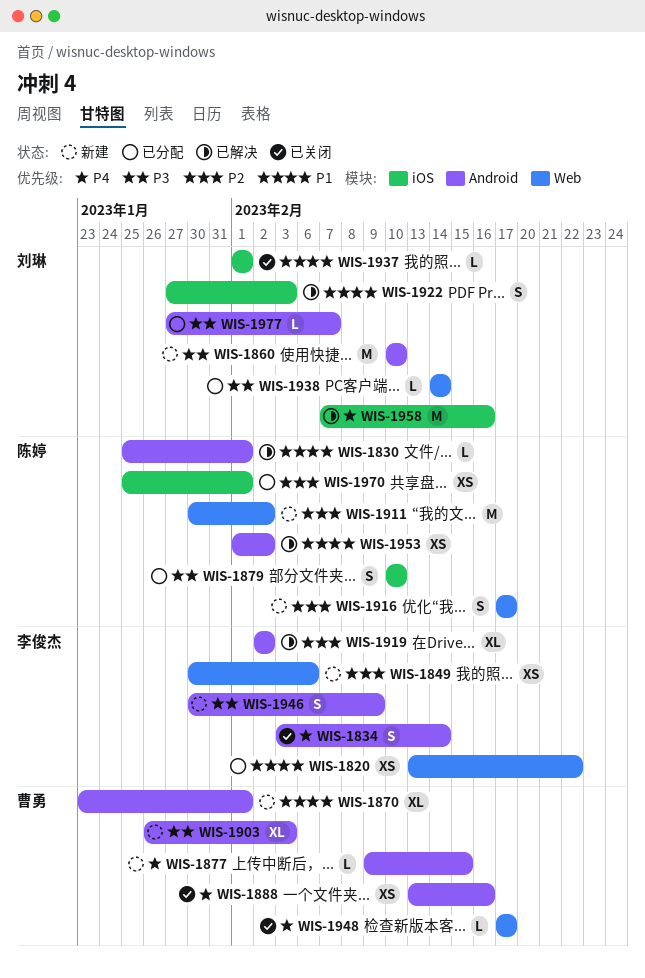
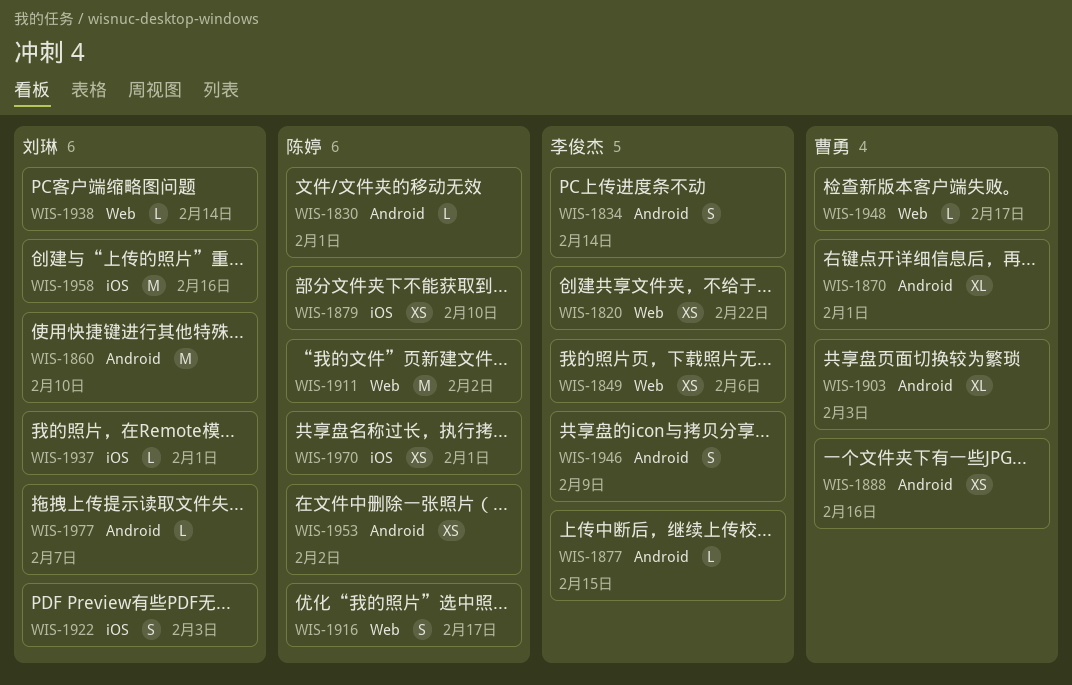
WIS-1877, owner: 曹勇 -> 李俊杰
WIS-1879, estimate: S -> XS
WIS-1919: present -> none

